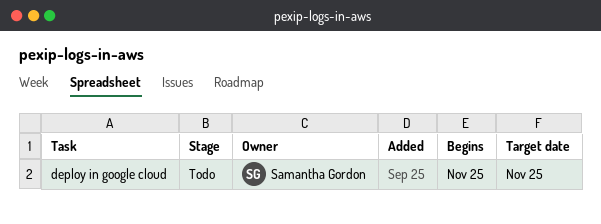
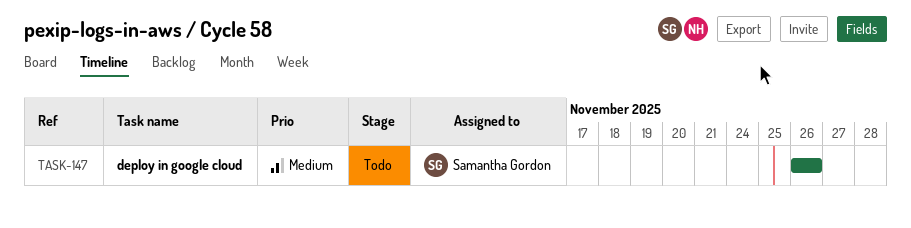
deploy in google cloud, start: Nov 25 -> Nov 26
deploy in google cloud, due: Nov 25 -> Nov 26

